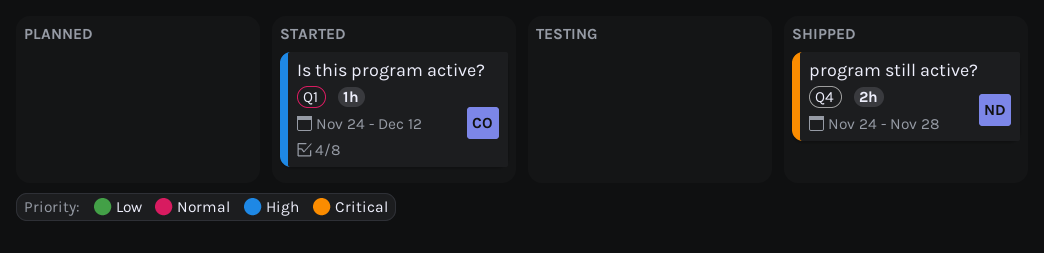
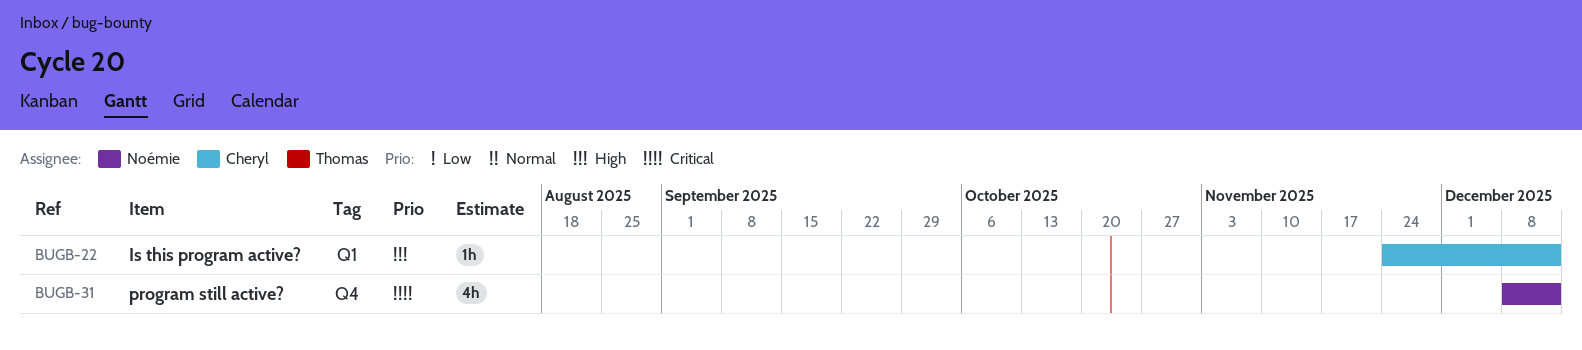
program still active?, estimate: 2h -> 4h
program still active?, start: Nov 24 -> Dec 8
program still active?, due: Nov 28 -> Dec 12

